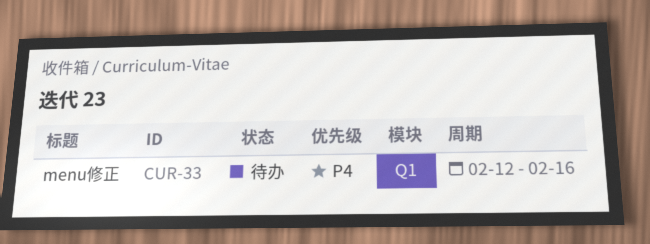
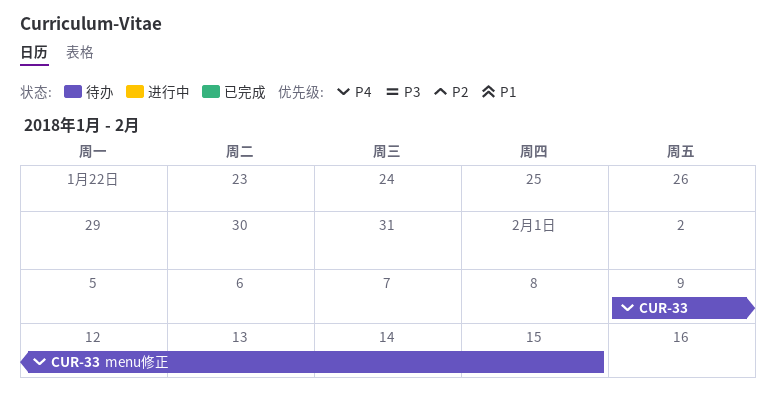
CUR-33, start: Feb 12 -> Feb 9
CUR-33, due: Feb 16 -> Feb 15

